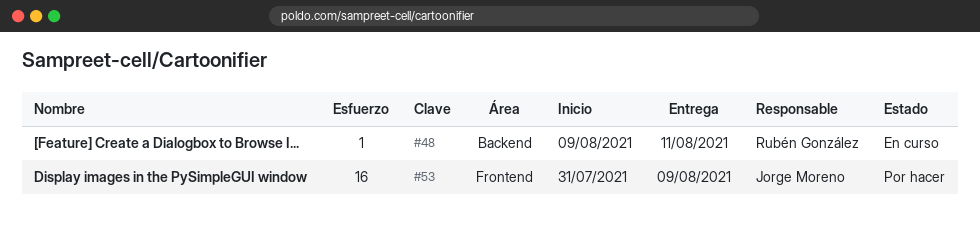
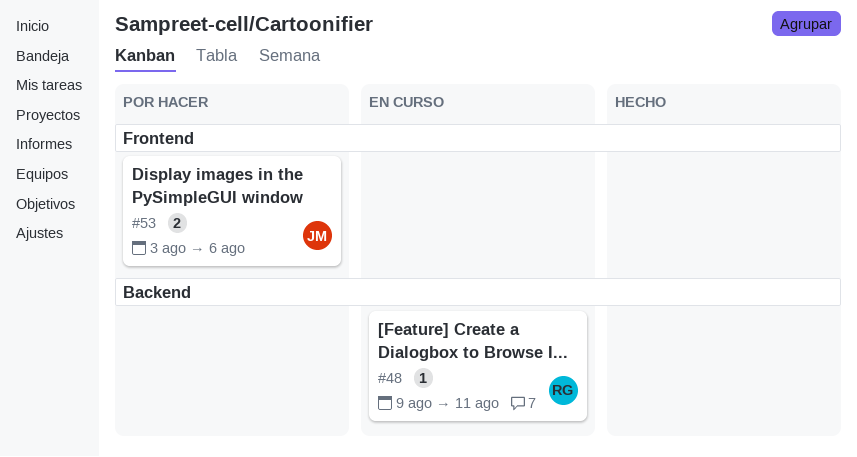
#53, estimate: 16 -> 2
#53, start: Jul 31 -> Aug 3
#53, due: Aug 9 -> Aug 6

